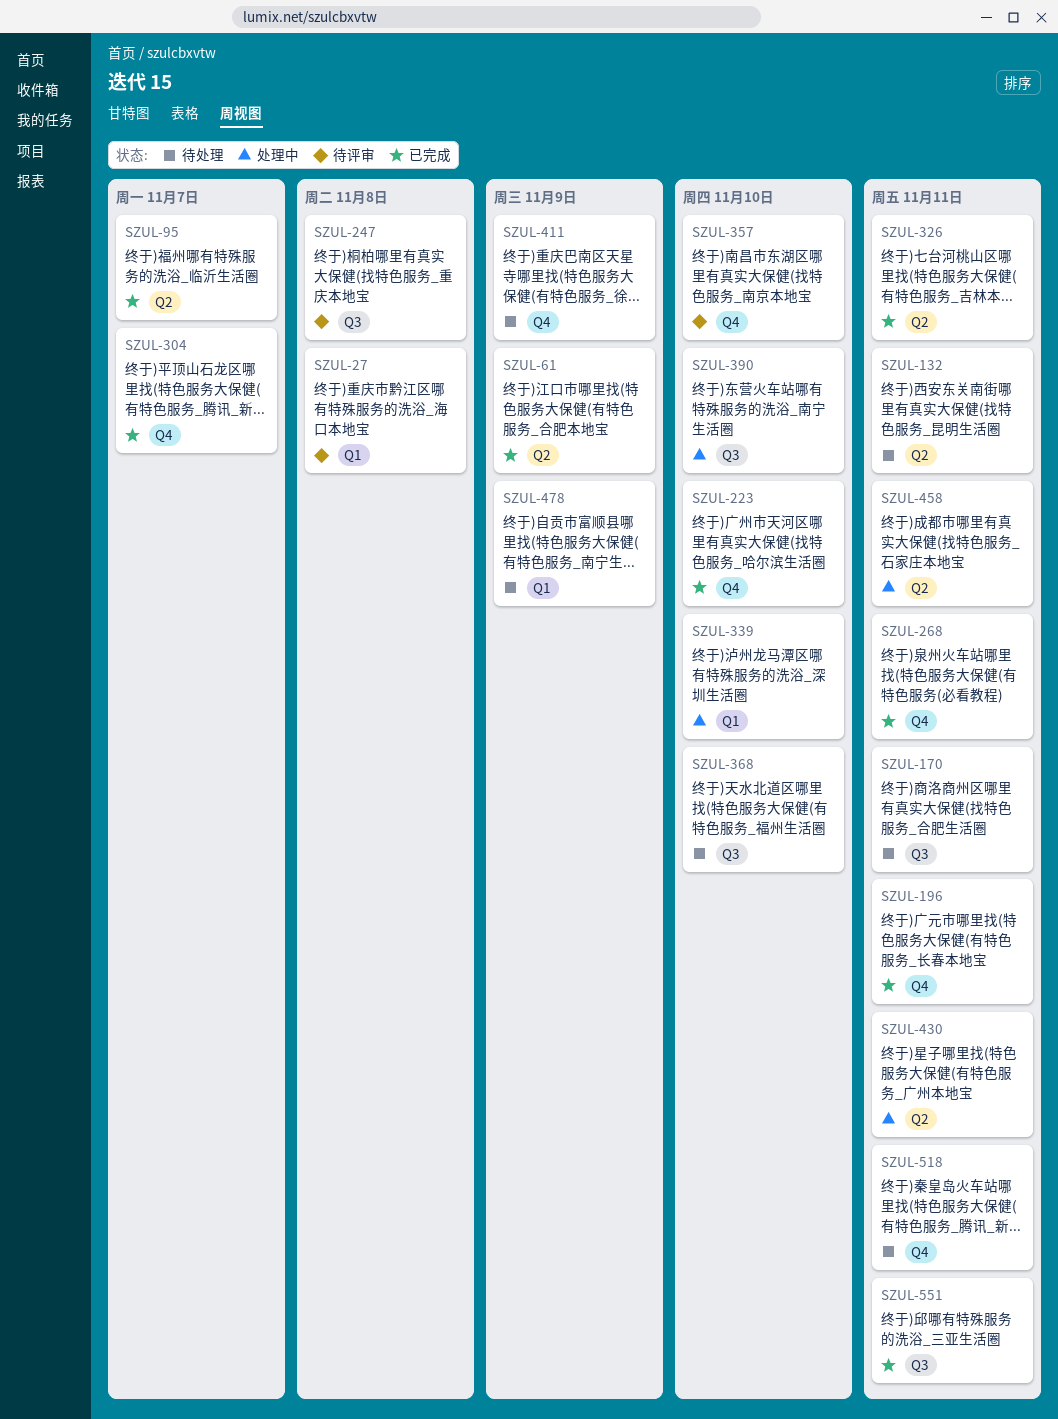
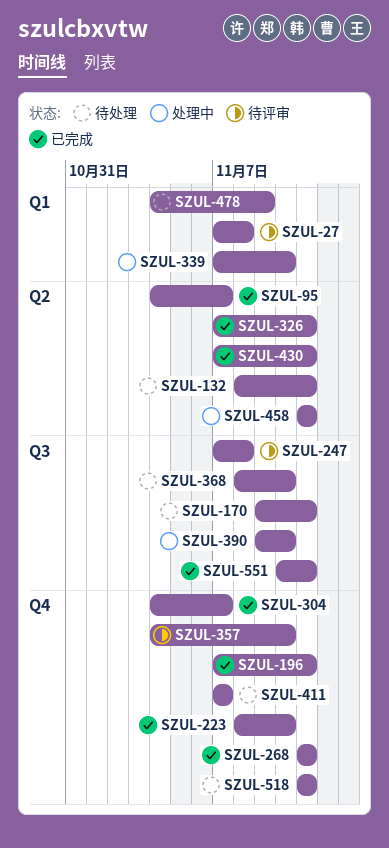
SZUL-61: present -> none
SZUL-411, due: Nov 9 -> Nov 7
SZUL-430, status: 处理中 -> 已完成

